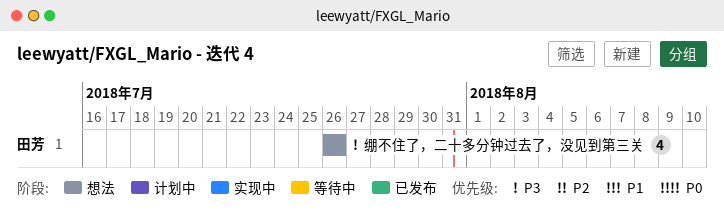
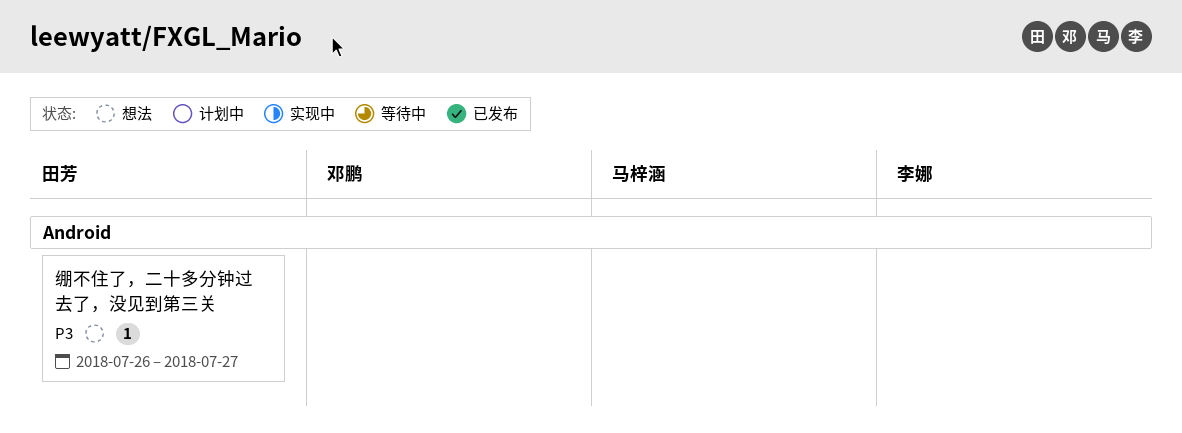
绷不住了，二十多分钟过去了，没见到第三关, estimate: 4 -> 1
绷不住了，二十多分钟过去了，没见到第三关, due: Jul 26 -> Jul 27

